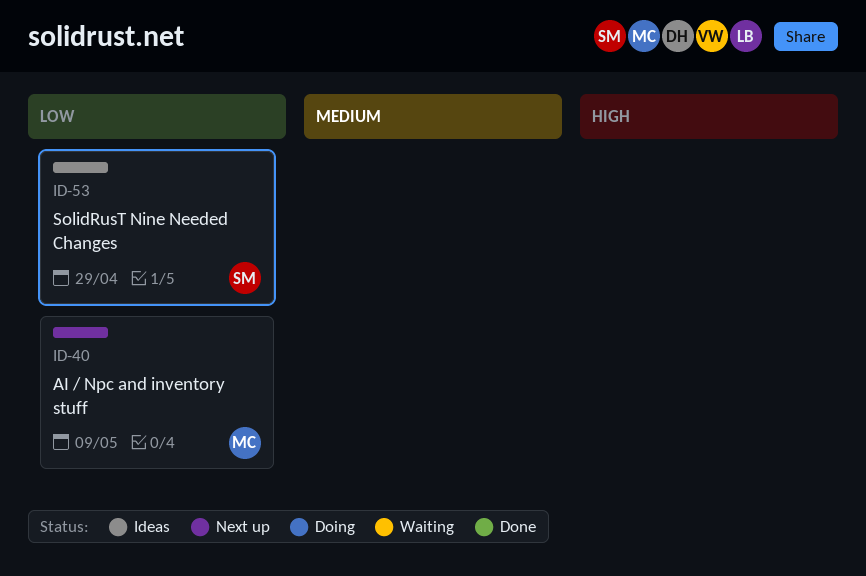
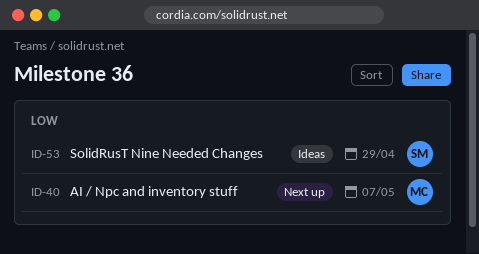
ID-40, due: May 9 -> May 7

